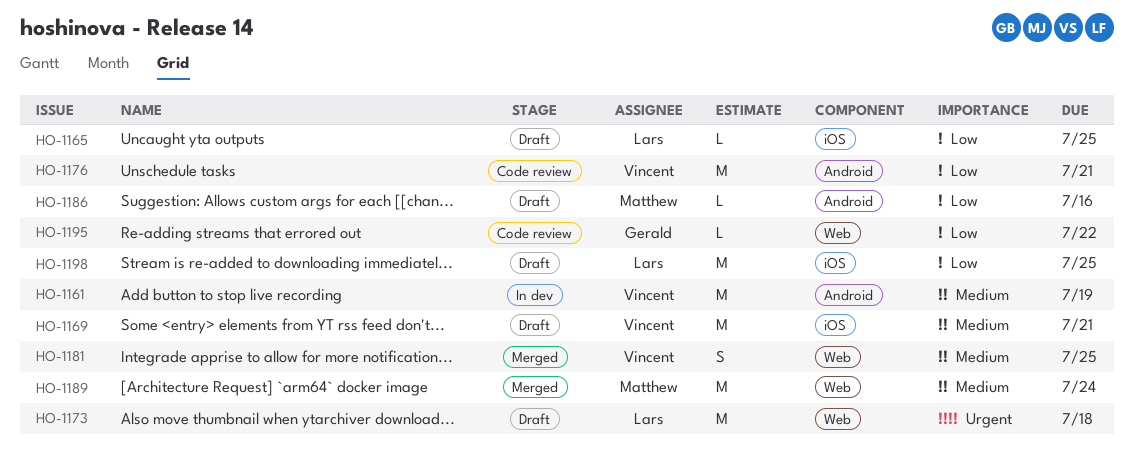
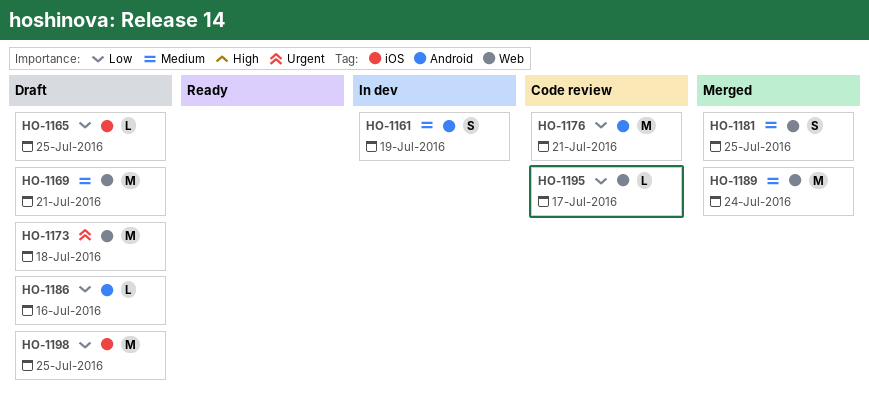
HO-1161, estimate: M -> S
HO-1169, label: iOS -> Web
HO-1195, due: Jul 22 -> Jul 17

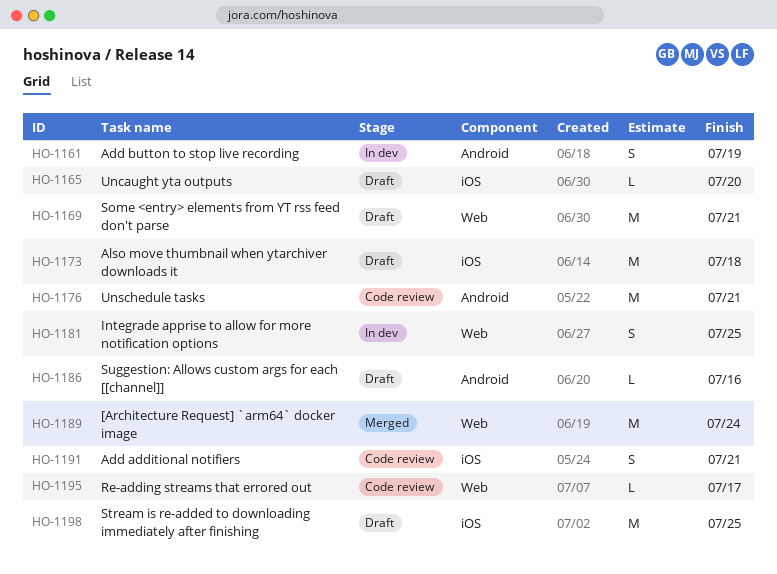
HO-1165, due: Jul 25 -> Jul 20
HO-1173, label: Web -> iOS
HO-1181, status: Merged -> In dev
HO-1191: none -> present

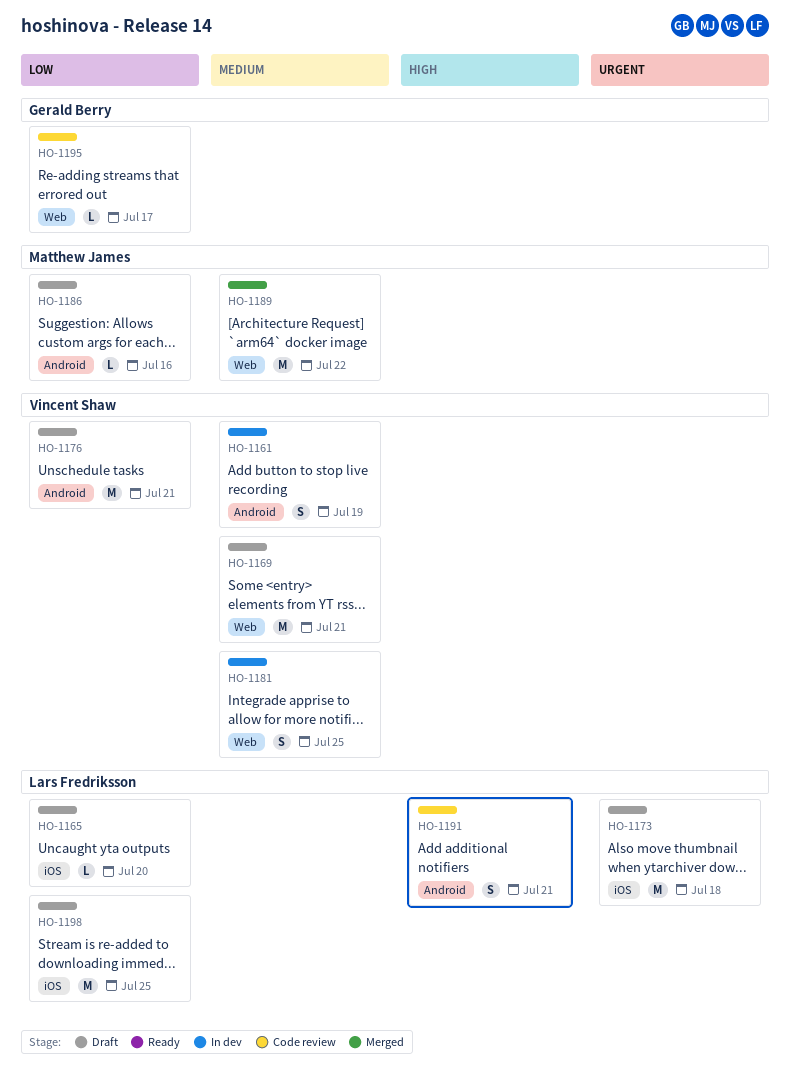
HO-1176, status: Code review -> Draft
HO-1189, due: Jul 24 -> Jul 22
HO-1191, label: iOS -> Android

